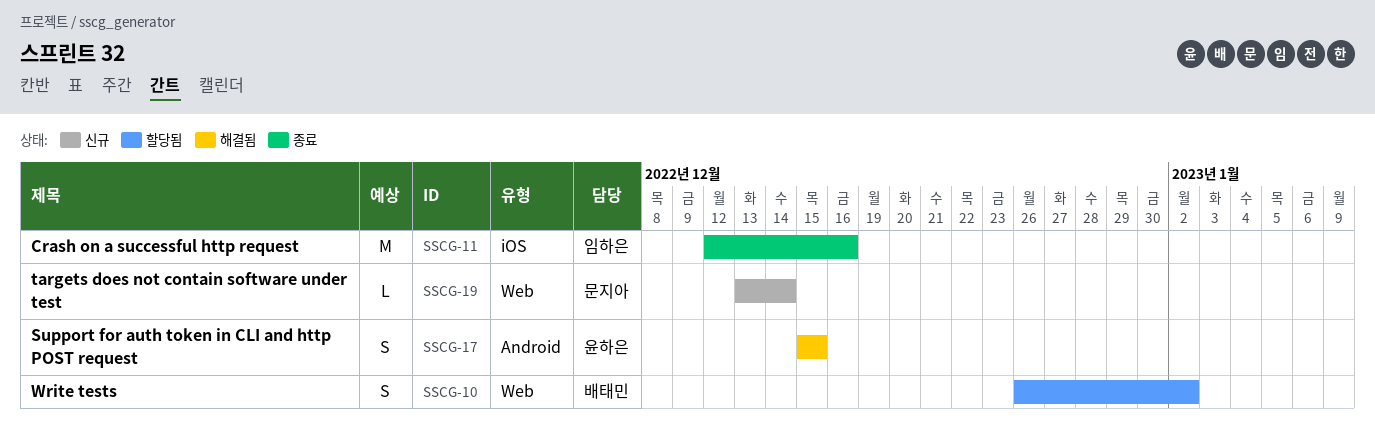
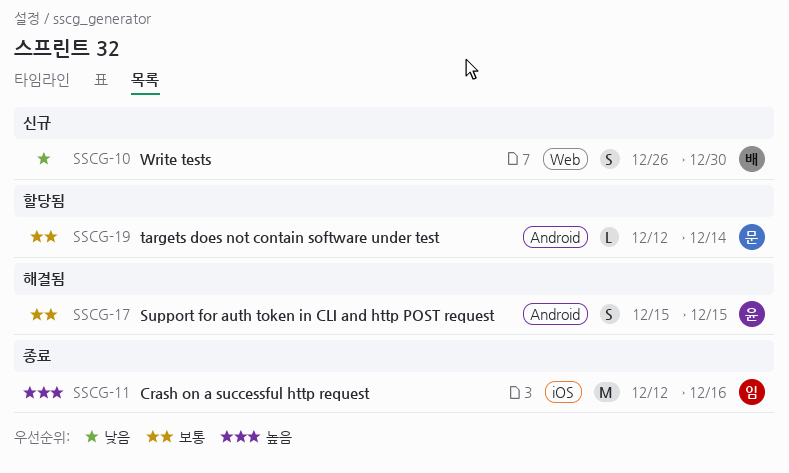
SSCG-10, status: 할당됨 -> 신규
SSCG-10, due: Jan 2 -> Dec 30
SSCG-19, status: 신규 -> 할당됨
SSCG-19, label: Web -> Android
SSCG-19, start: Dec 13 -> Dec 12

